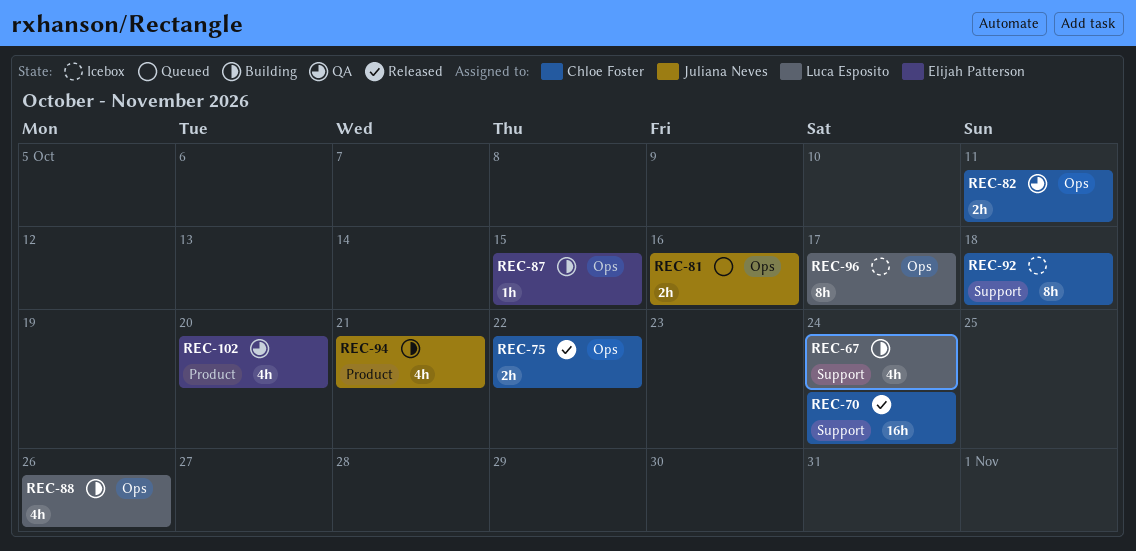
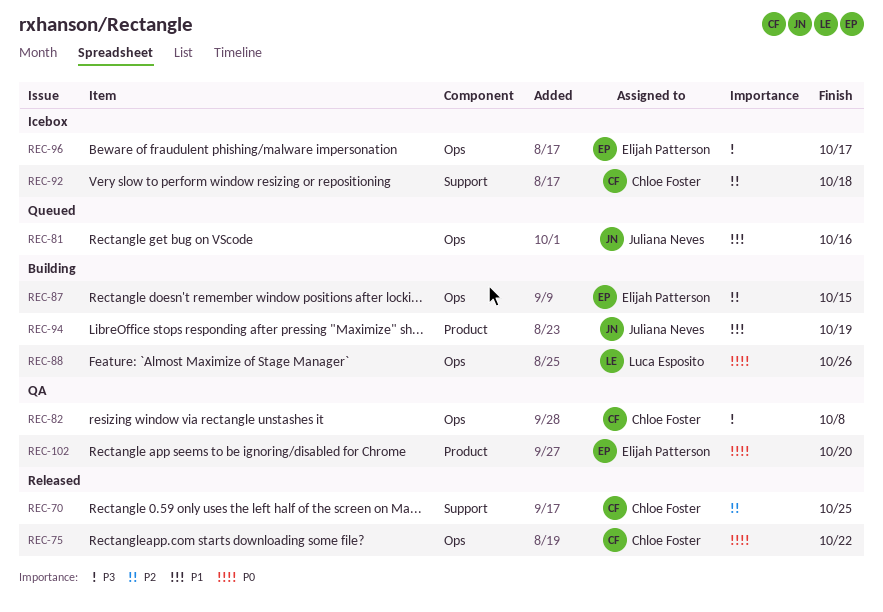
REC-67: present -> none
REC-70, due: Oct 24 -> Oct 25
REC-82, due: Oct 11 -> Oct 8
REC-94, due: Oct 21 -> Oct 19
REC-96, owner: Luca Esposito -> Elijah Patterson

